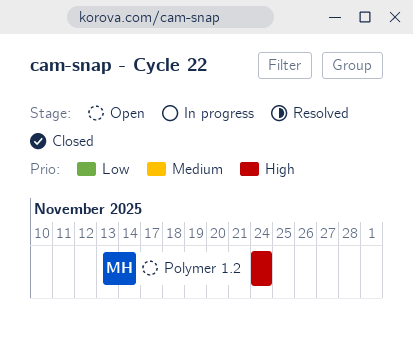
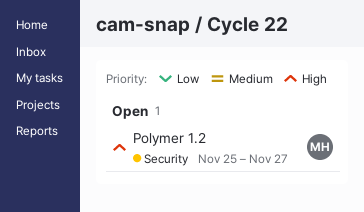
Polymer 1.2, start: Nov 24 -> Nov 25
Polymer 1.2, due: Nov 24 -> Nov 27

